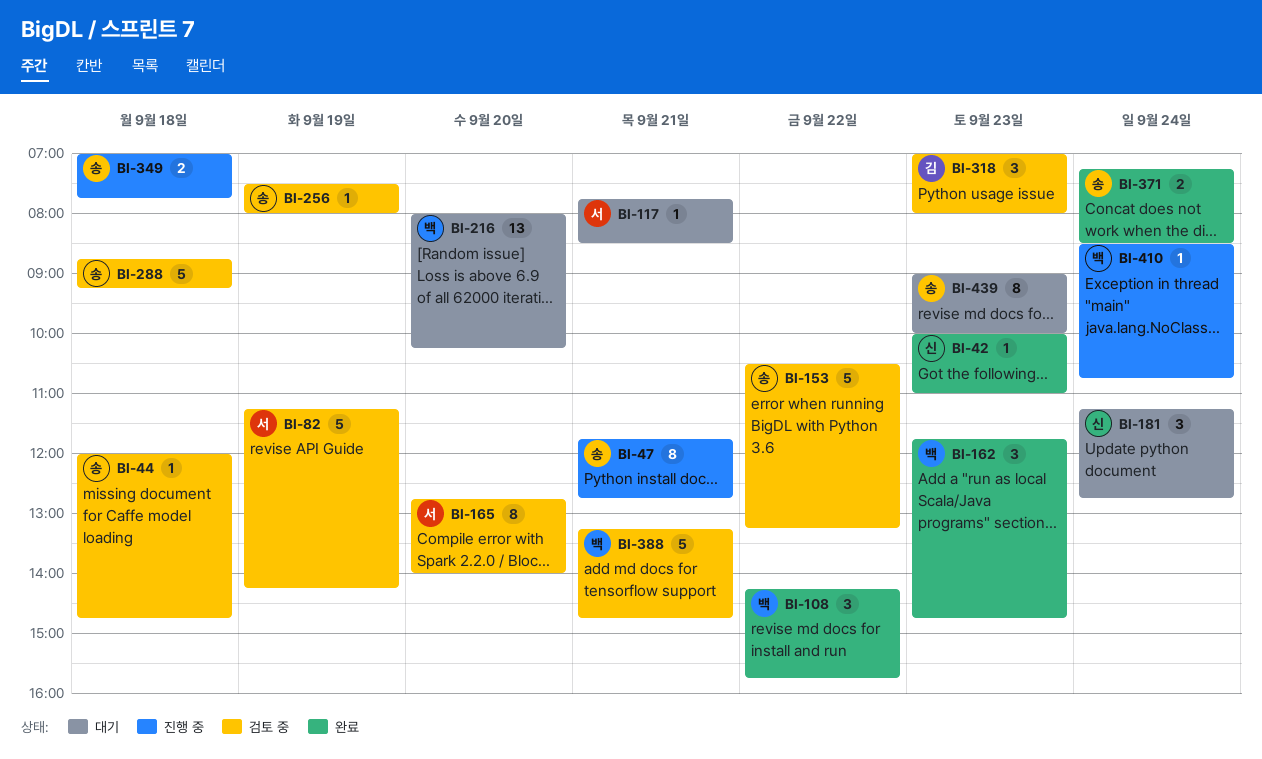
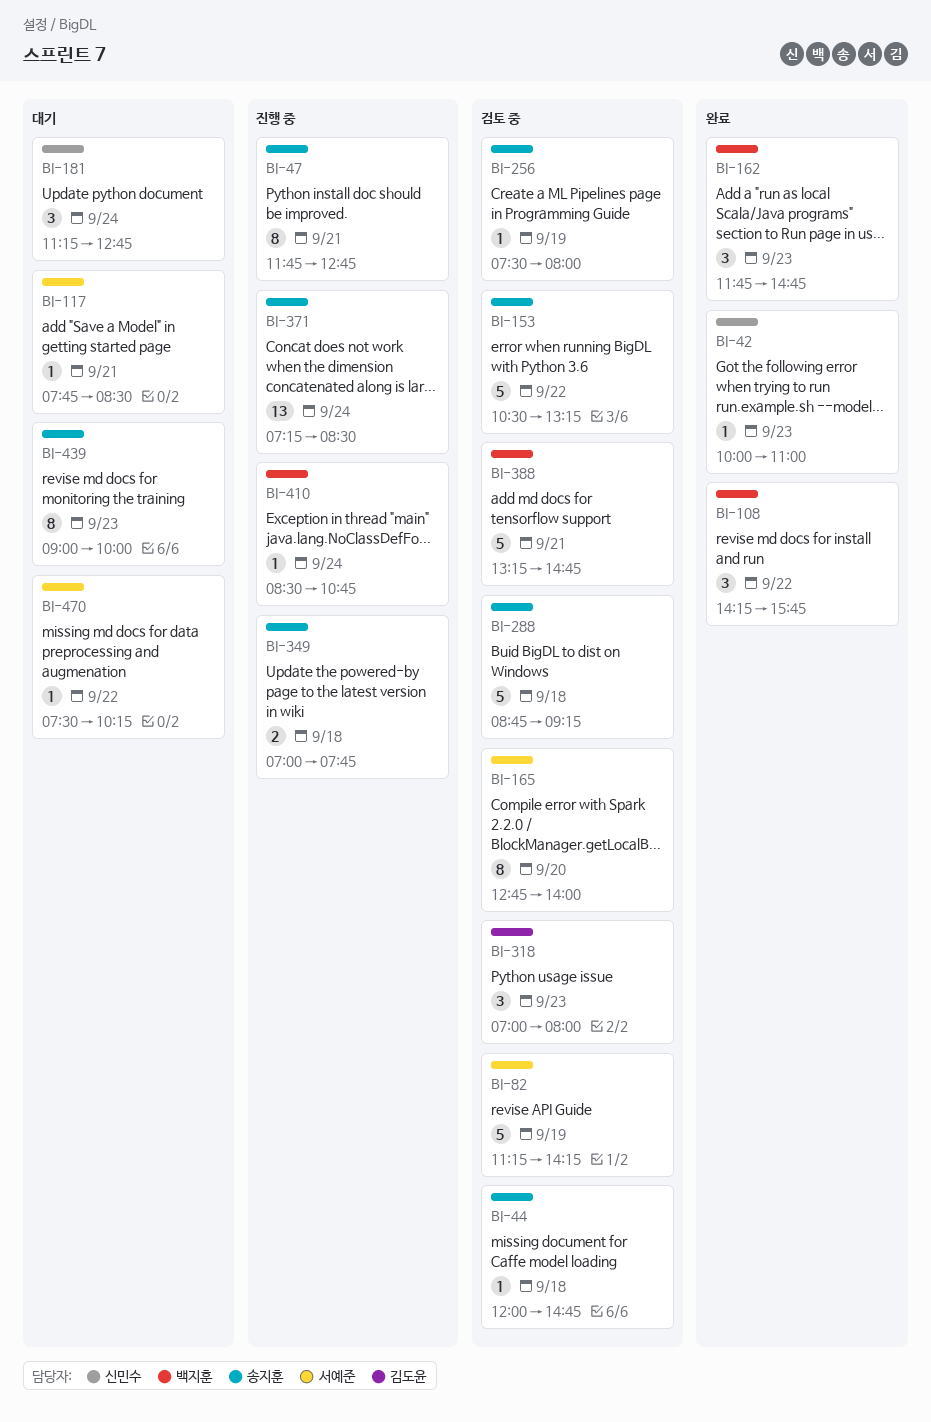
BI-216: present -> none
BI-371, status: 완료 -> 진행 중
BI-371, estimate: 2 -> 13
BI-470: none -> present

